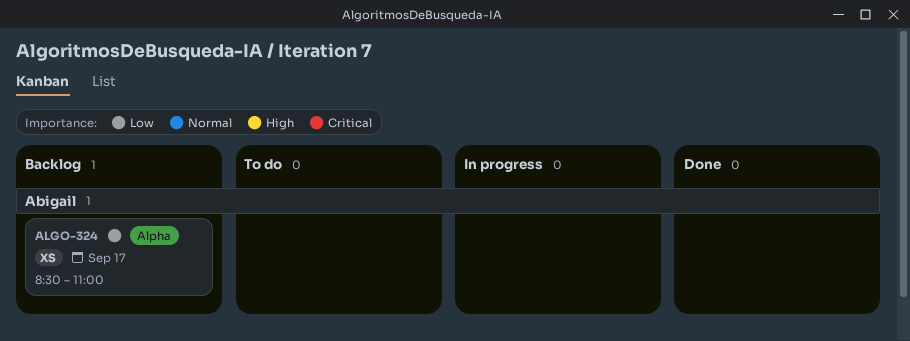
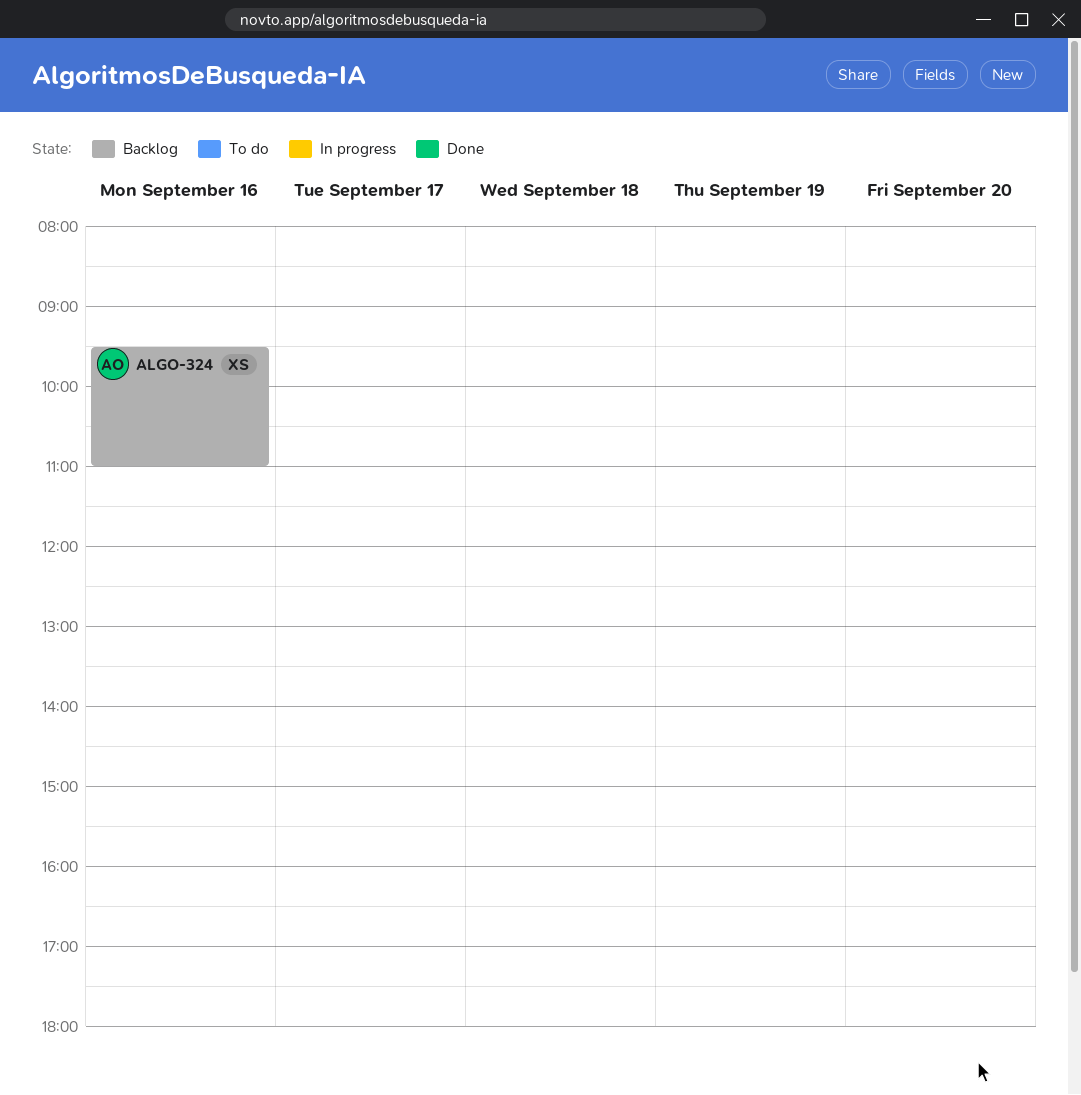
ALGO-324, day: Sep 17 -> Sep 16
ALGO-324, begins: 08:30 -> 09:30

